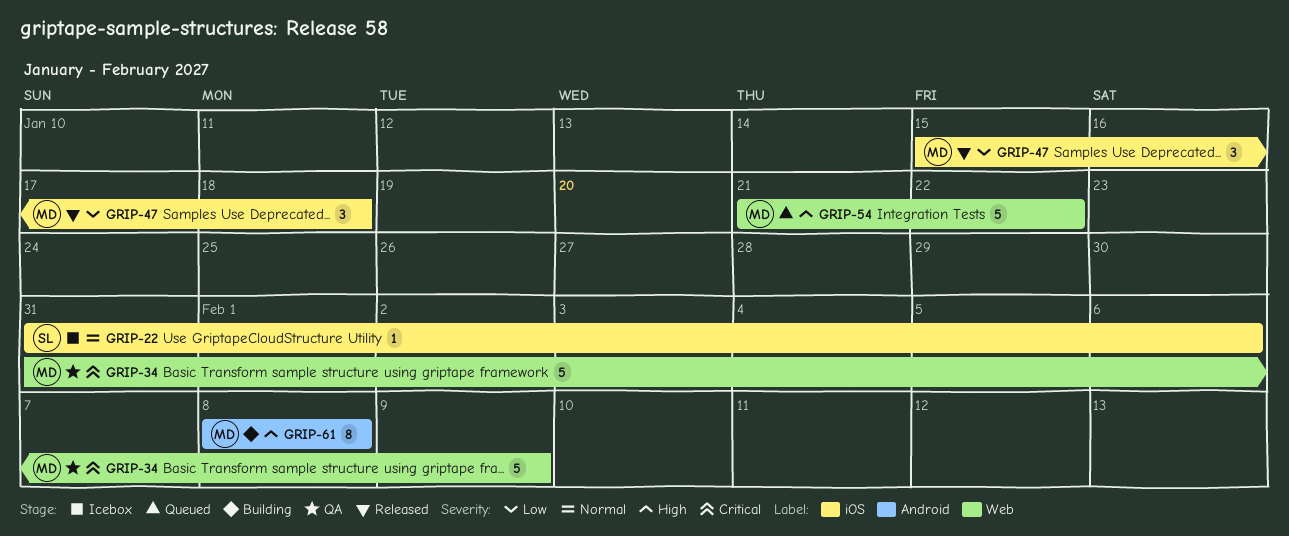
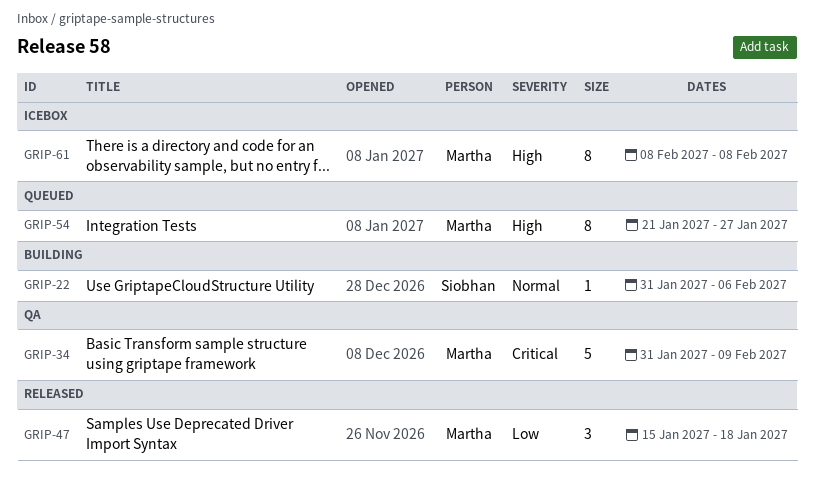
GRIP-22, status: Icebox -> Building
GRIP-54, estimate: 5 -> 8
GRIP-54, due: Jan 22 -> Jan 27
GRIP-61, status: Building -> Icebox

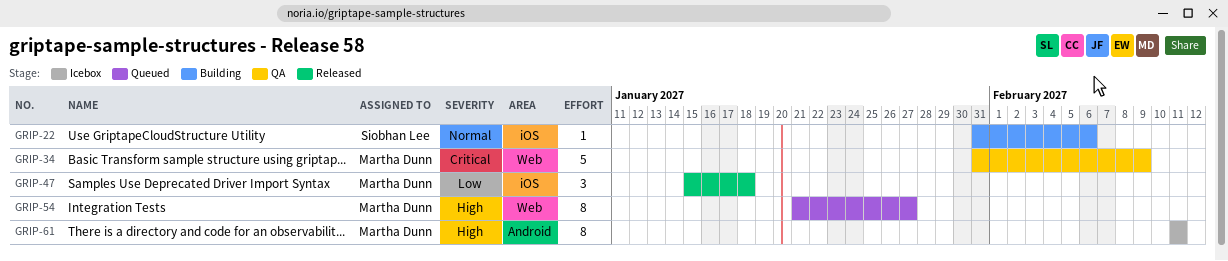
GRIP-61, start: Feb 8 -> Feb 11
GRIP-61, due: Feb 8 -> Feb 11

